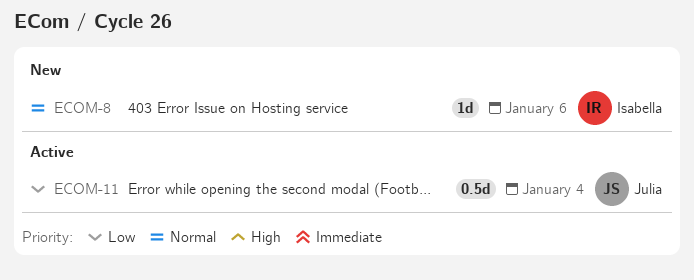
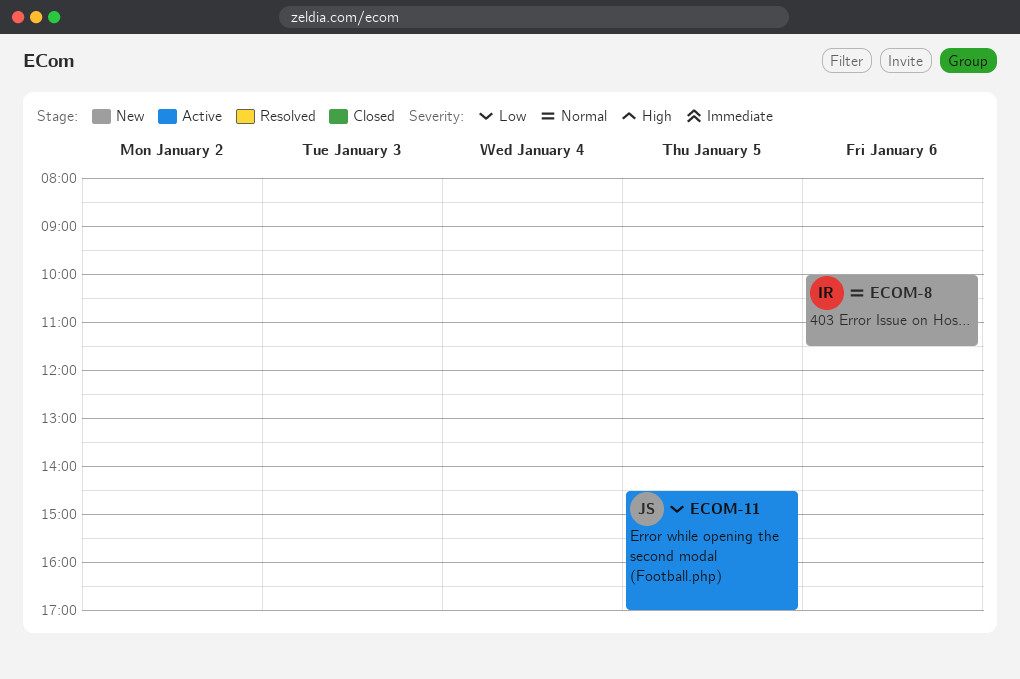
ECOM-11, day: Jan 4 -> Jan 5

